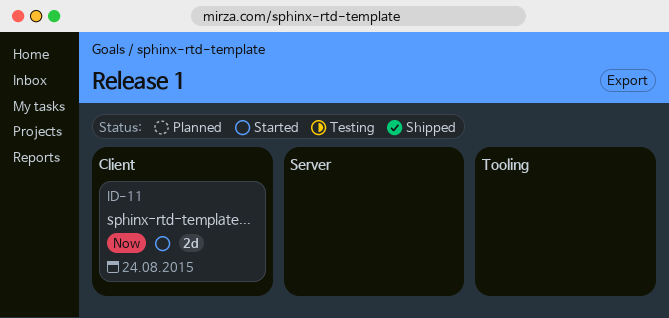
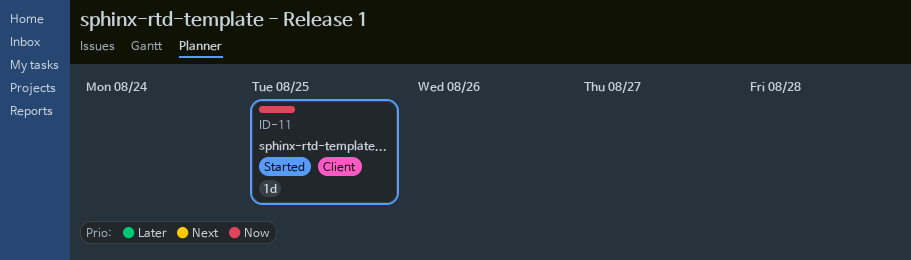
ID-11, estimate: 2d -> 1d
ID-11, due: Aug 24 -> Aug 25

